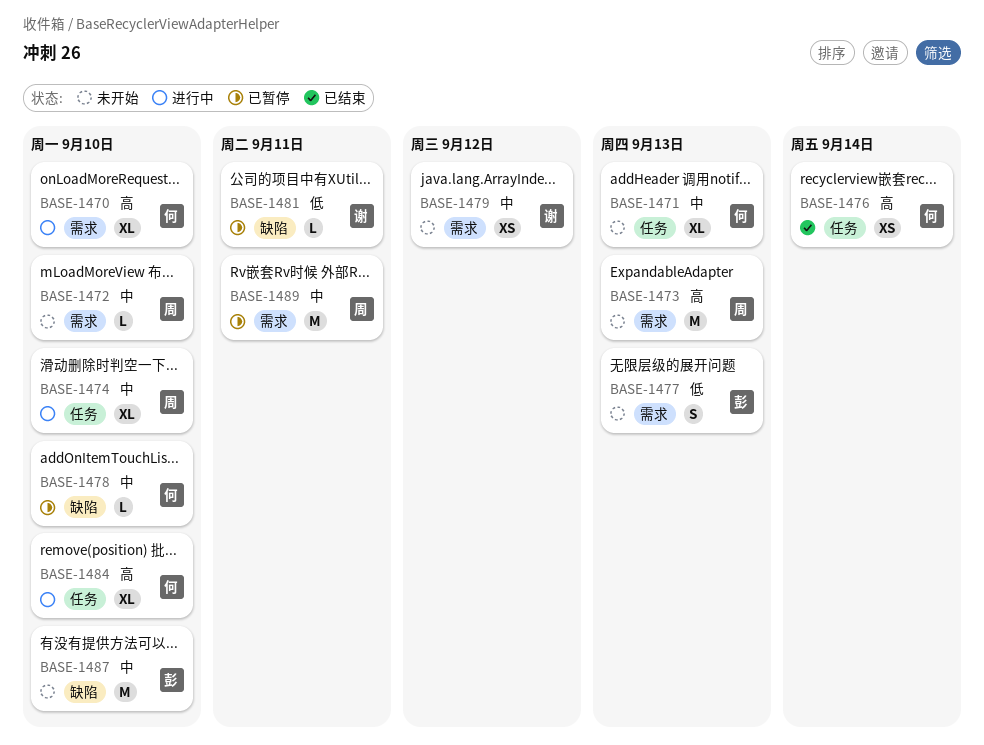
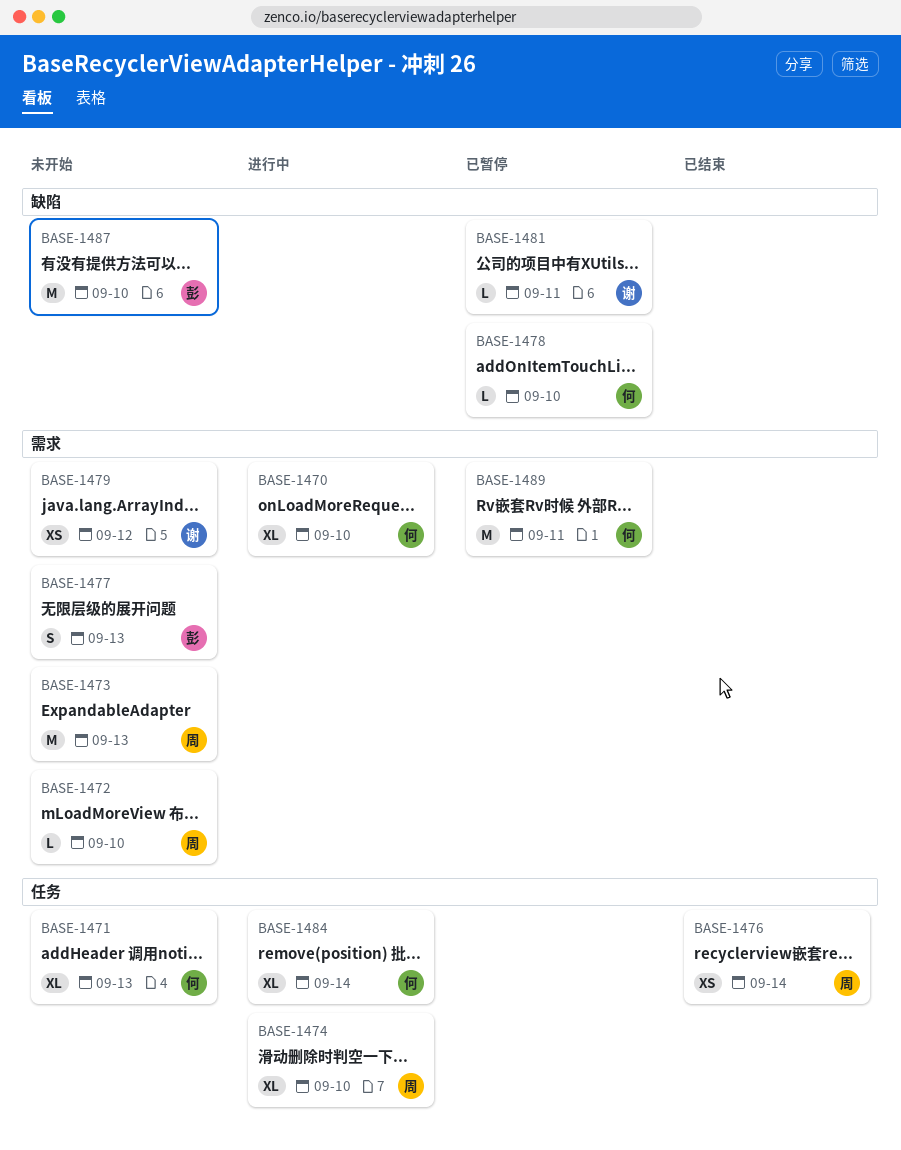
BASE-1476, owner: 何 -> 周
BASE-1484, due: Sep 10 -> Sep 14
BASE-1489, owner: 周 -> 何

